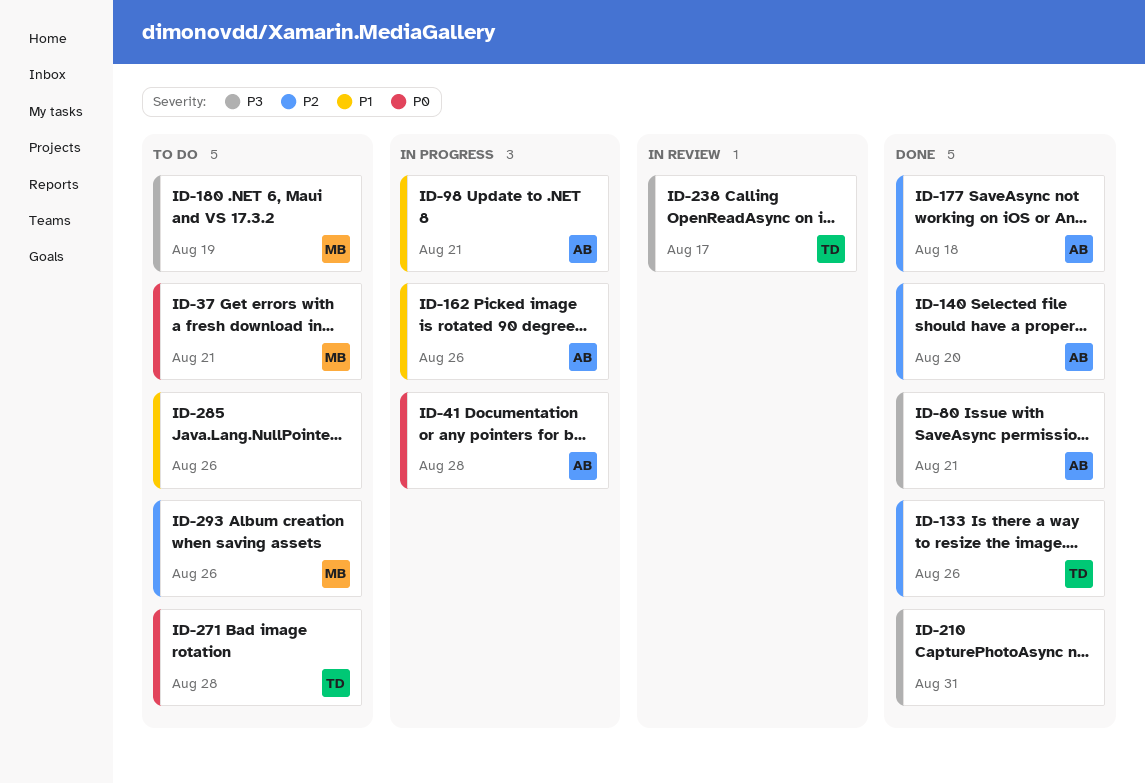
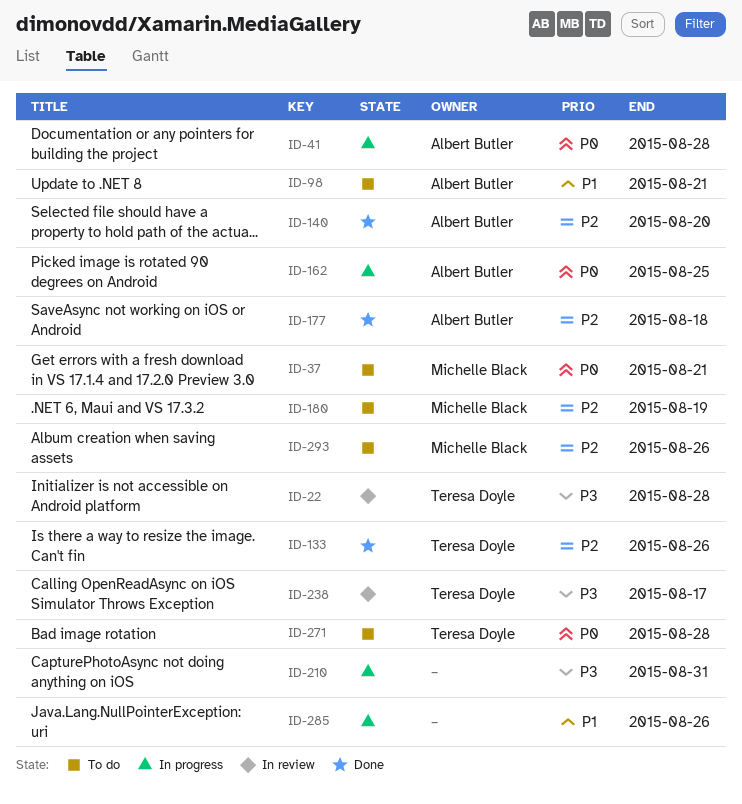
ID-22: none -> present
ID-80: present -> none
ID-98, status: In progress -> To do
ID-162, priority: P1 -> P0
ID-162, due: Aug 26 -> Aug 25
ID-180, priority: P3 -> P2
ID-210, status: Done -> In progress
ID-285, status: To do -> In progress

